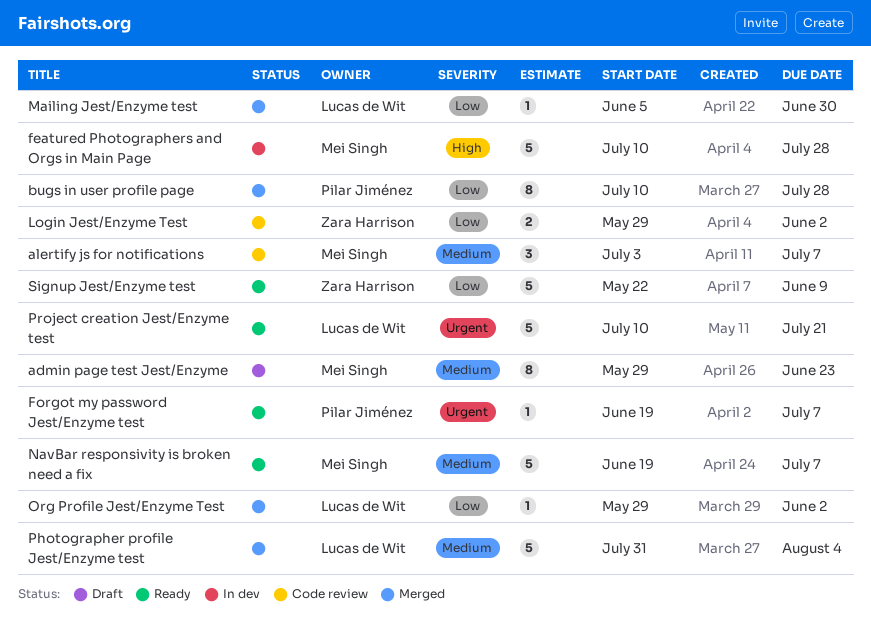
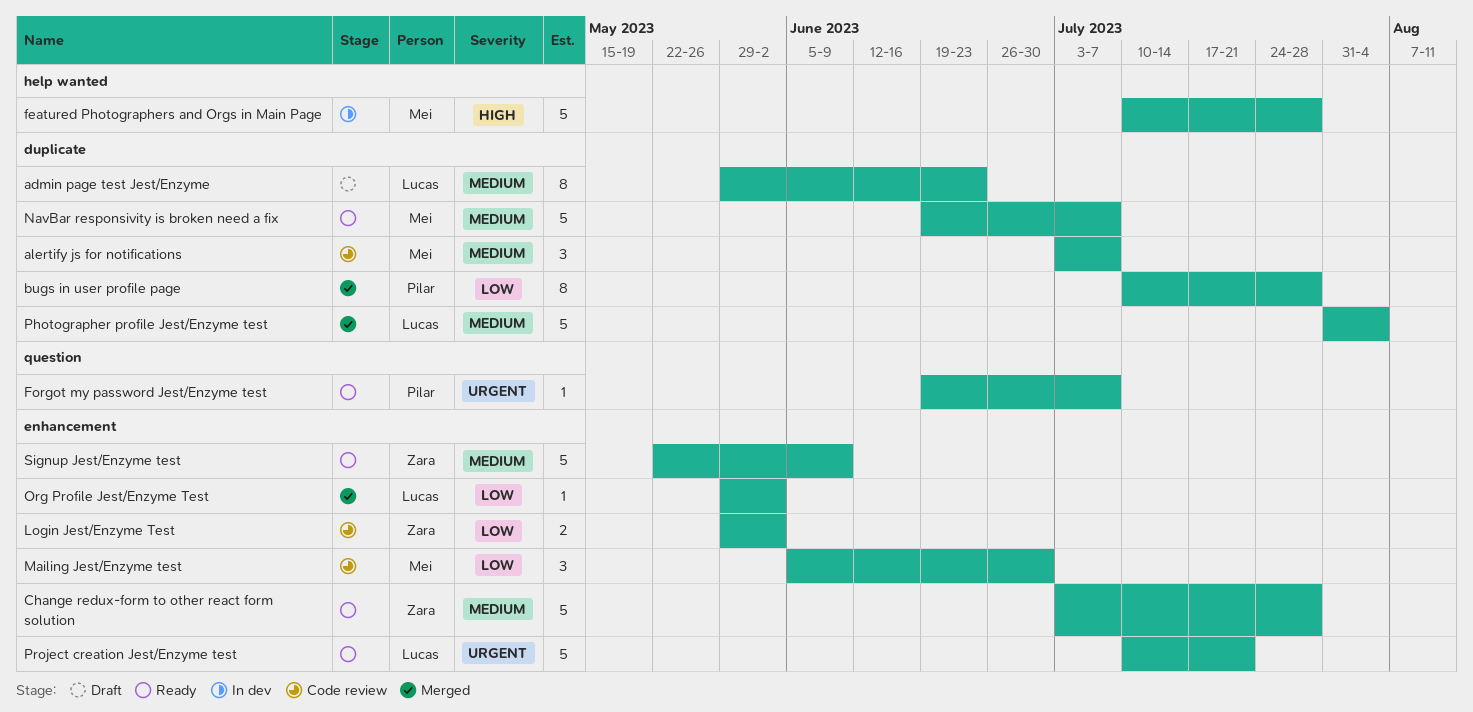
admin page test Jest/Enzyme, owner: Mei Singh -> Lucas de Wit
Change redux-form to other react form solution: none -> present
Mailing Jest/Enzyme test, status: Merged -> Code review
Mailing Jest/Enzyme test, owner: Lucas de Wit -> Mei Singh
Mailing Jest/Enzyme test, estimate: 1 -> 3
Signup Jest/Enzyme test, priority: Low -> Medium

